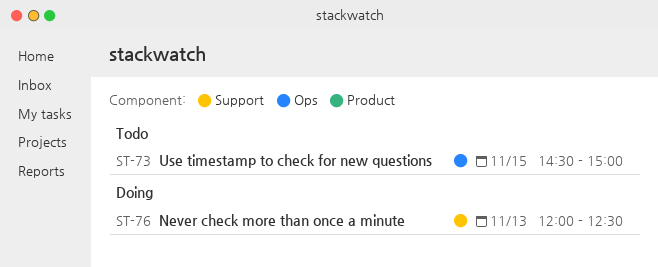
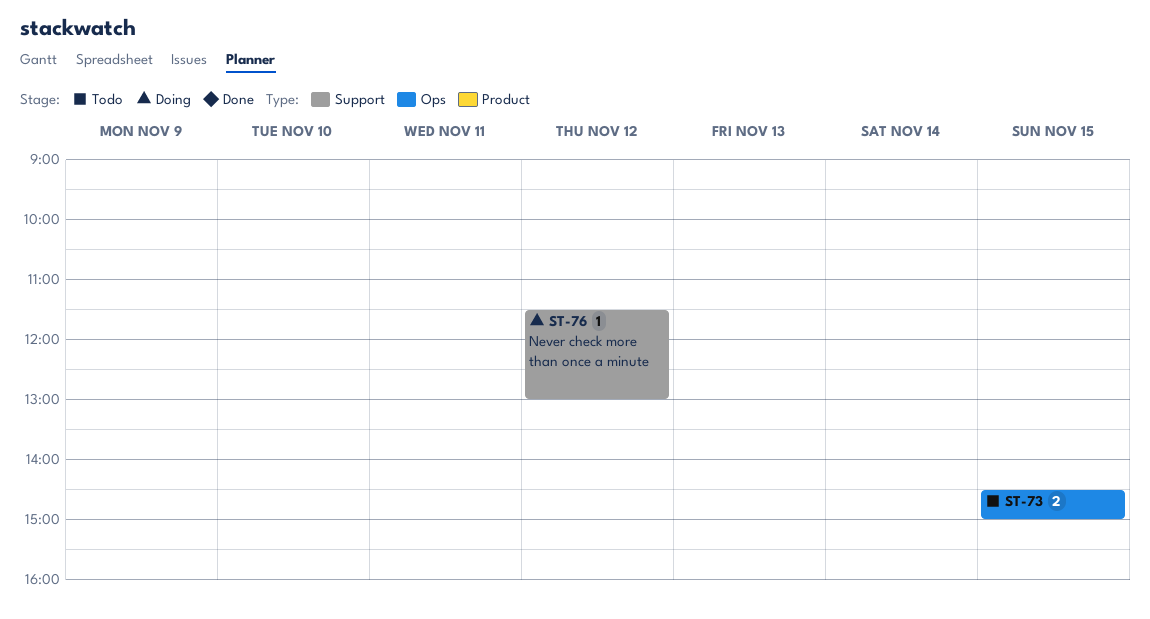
ST-76, day: Nov 13 -> Nov 12
ST-76, begins: 12:00 -> 11:30
ST-76, ends: 12:30 -> 13:00

